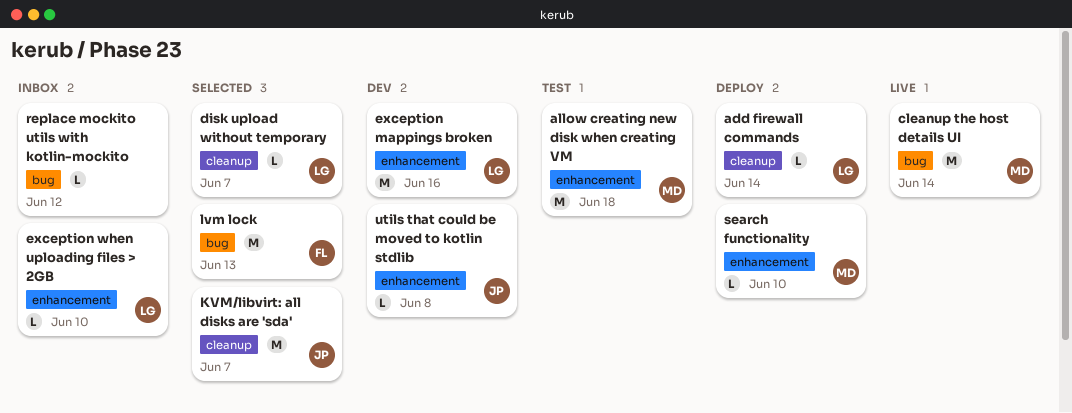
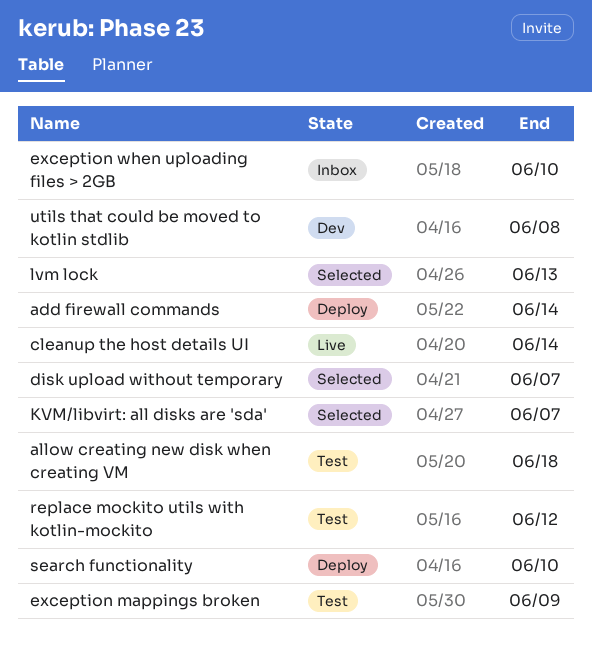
exception mappings broken, status: Dev -> Test
exception mappings broken, due: Jun 16 -> Jun 9
replace mockito utils with kotlin-mockito, status: Inbox -> Test

